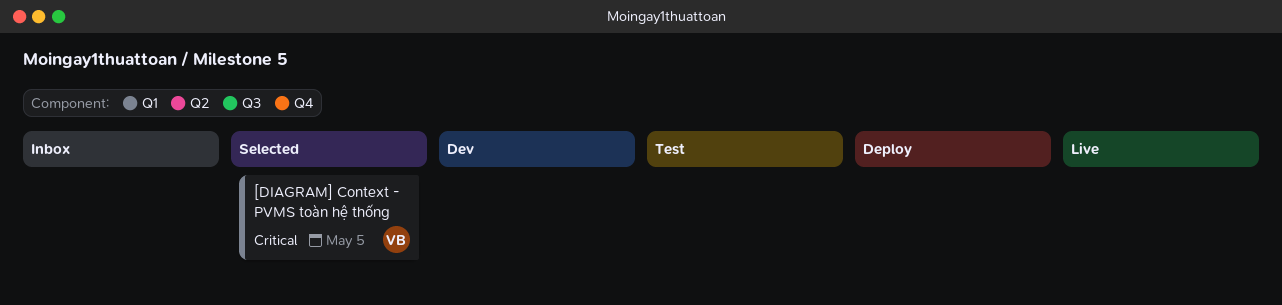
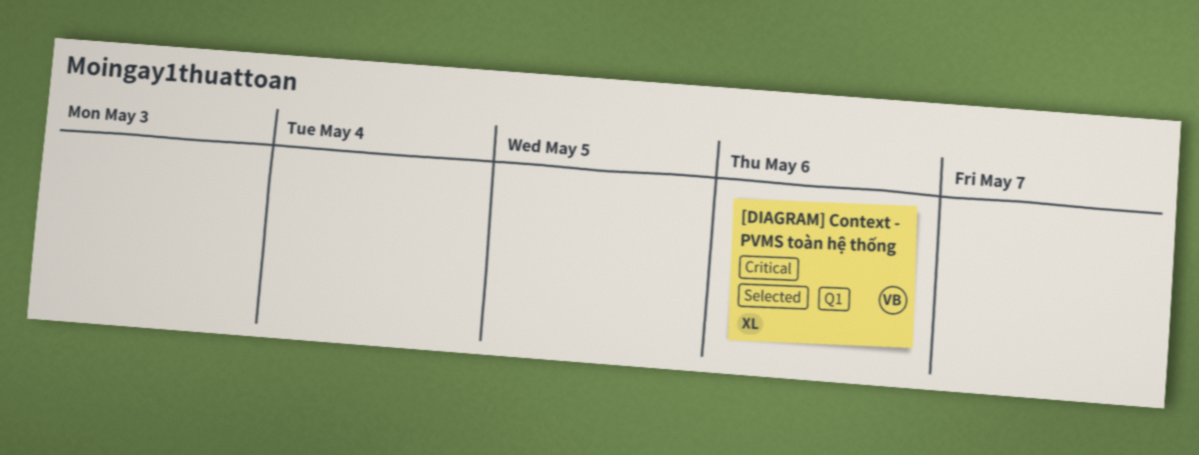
[DIAGRAM] Context - PVMS toàn hệ thống, due: May 5 -> May 6

